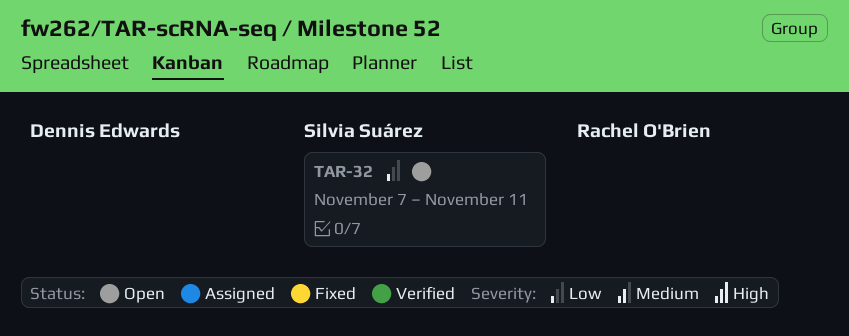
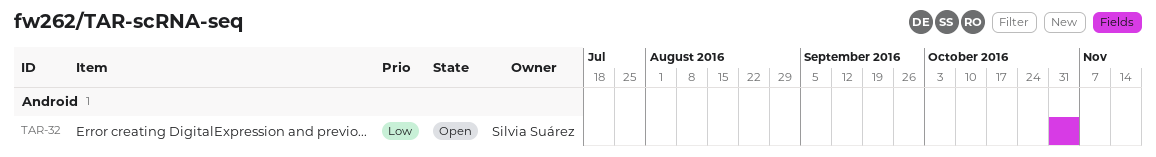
TAR-32, start: Nov 7 -> Oct 31
TAR-32, due: Nov 11 -> Nov 4

